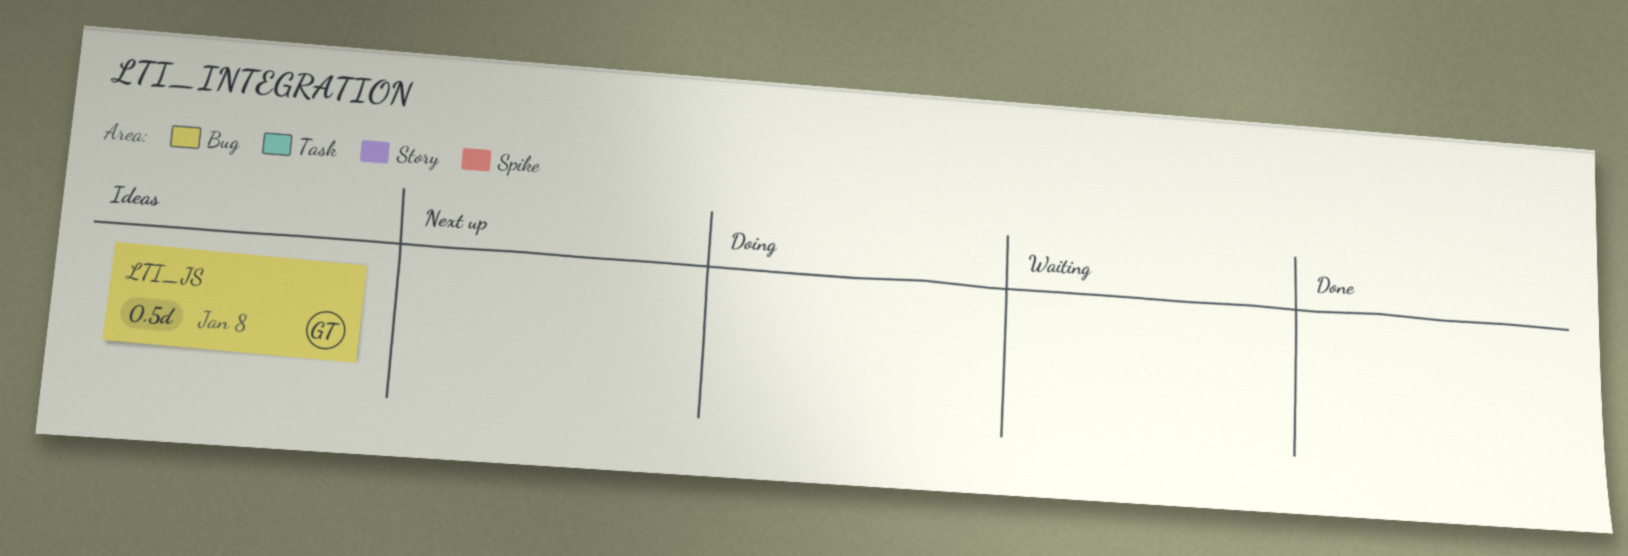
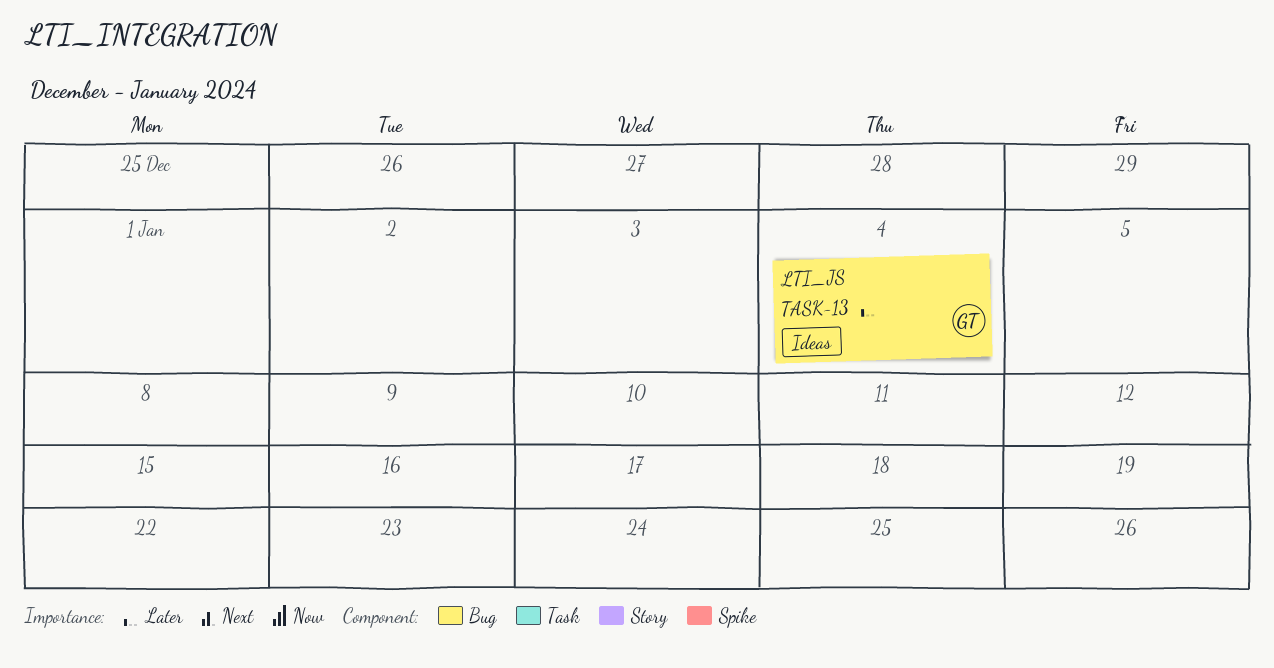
LTI_JS, due: Jan 8 -> Jan 4

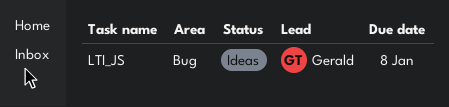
LTI_JS, due: Jan 4 -> Jan 8

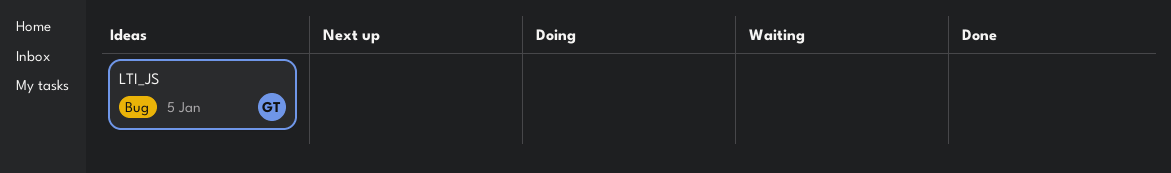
LTI_JS, due: Jan 8 -> Jan 5

